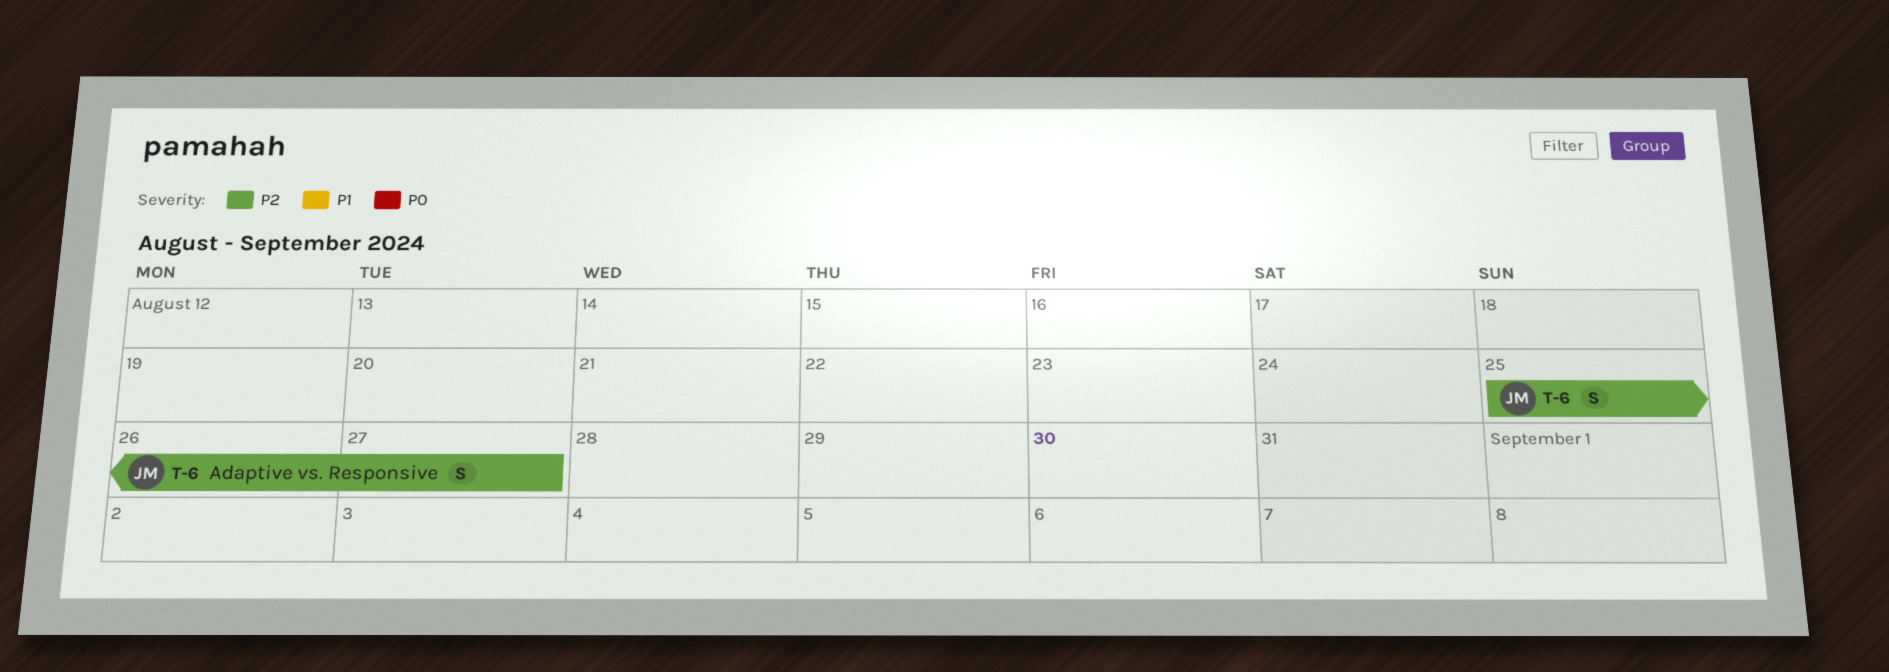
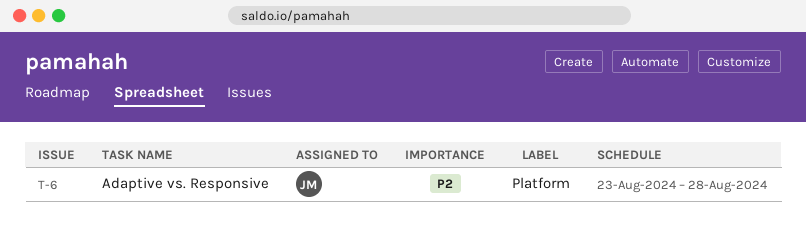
T-6, start: Aug 25 -> Aug 23
T-6, due: Aug 27 -> Aug 28

